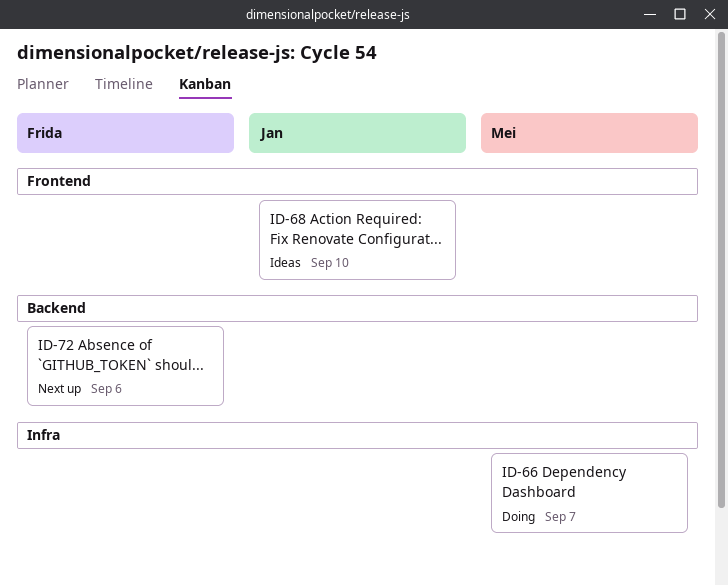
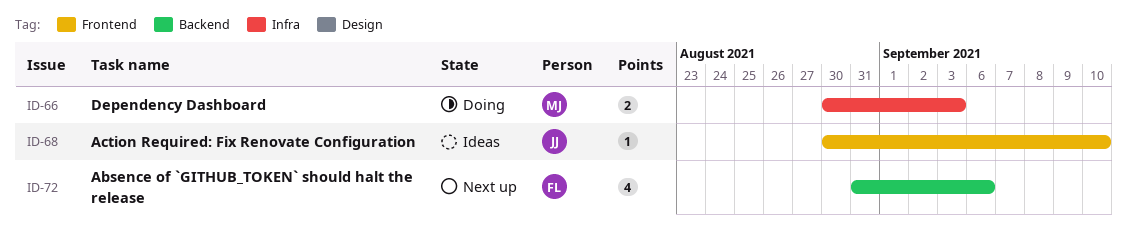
ID-66, due: Sep 7 -> Sep 3

